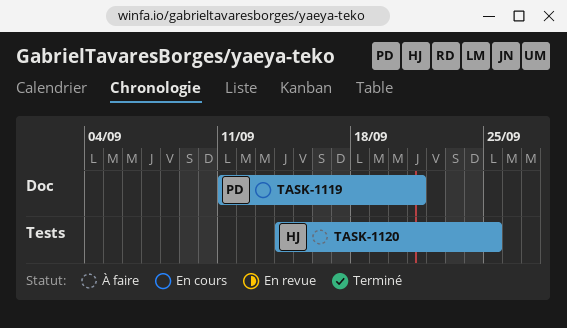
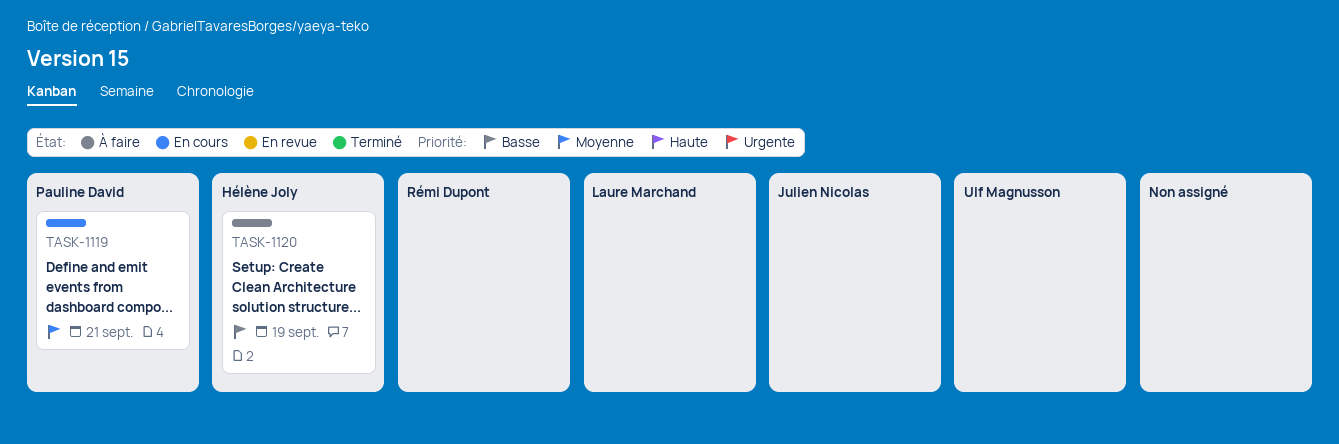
TASK-1120, due: Sep 25 -> Sep 19

